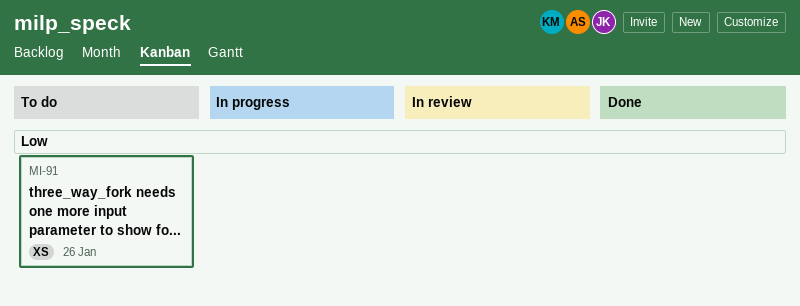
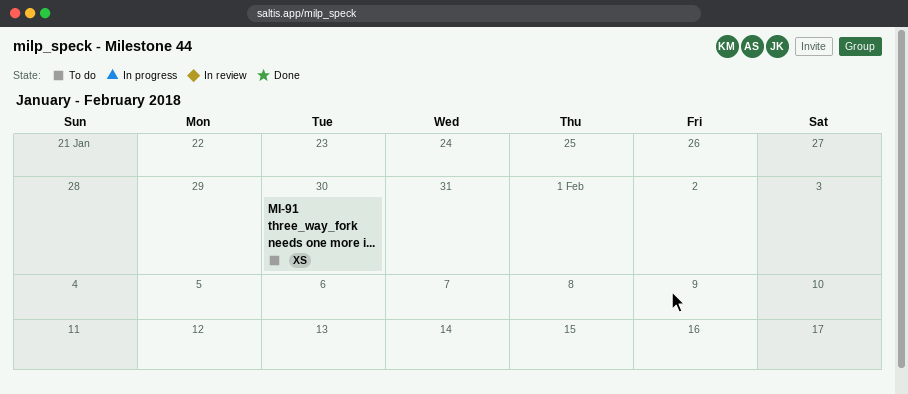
MI-91, due: Jan 26 -> Jan 30

